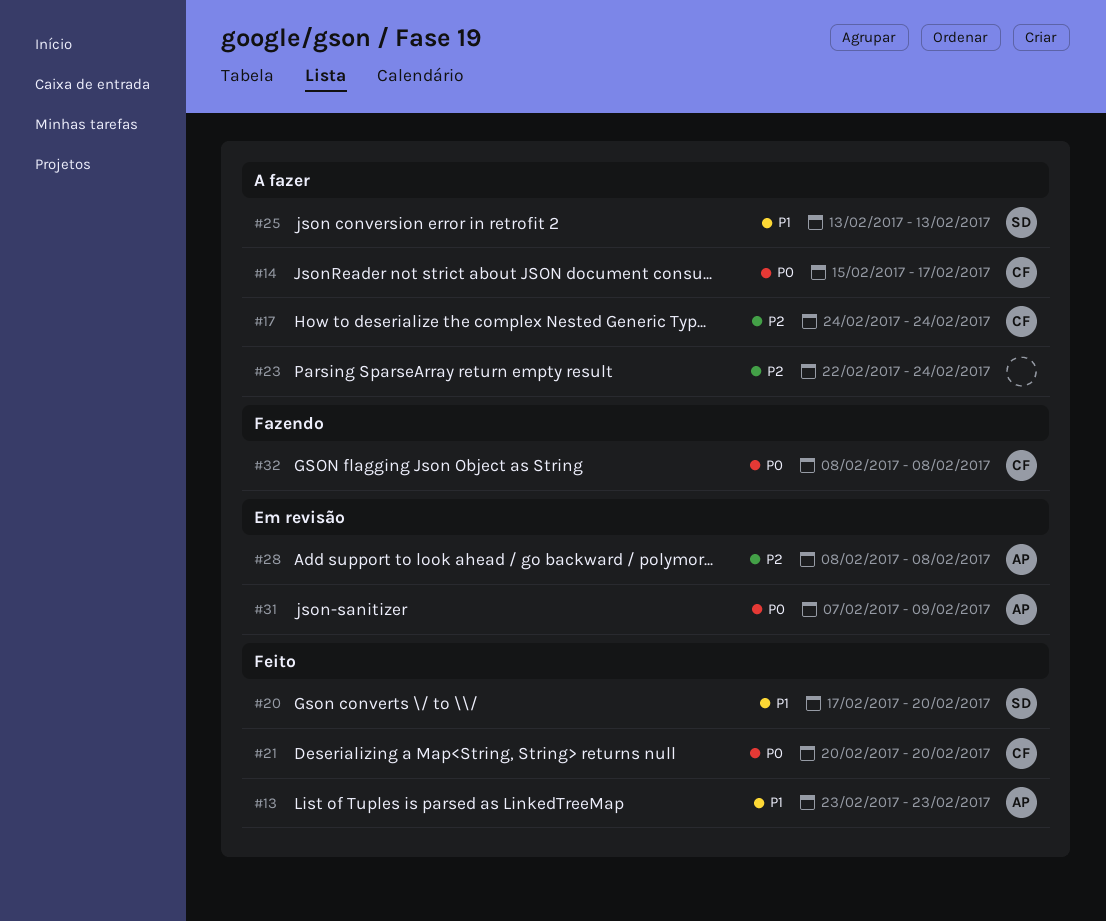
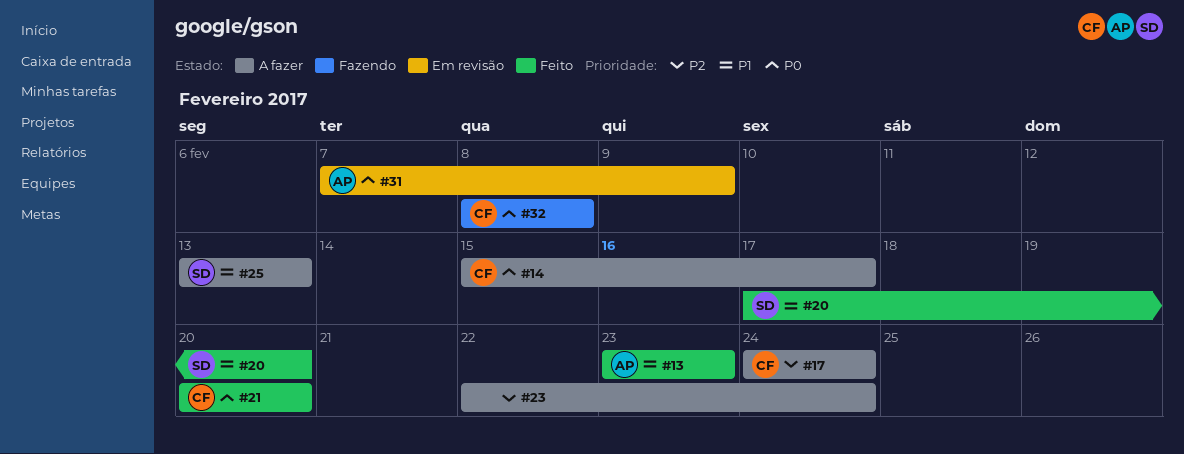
#28: present -> none

